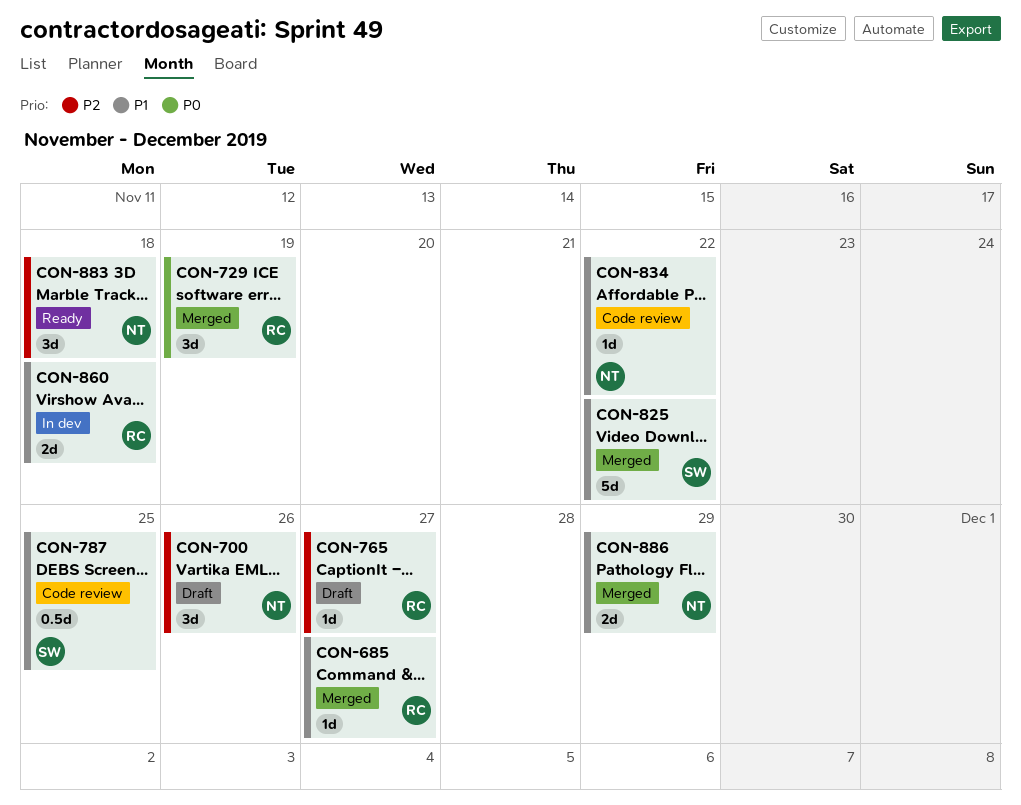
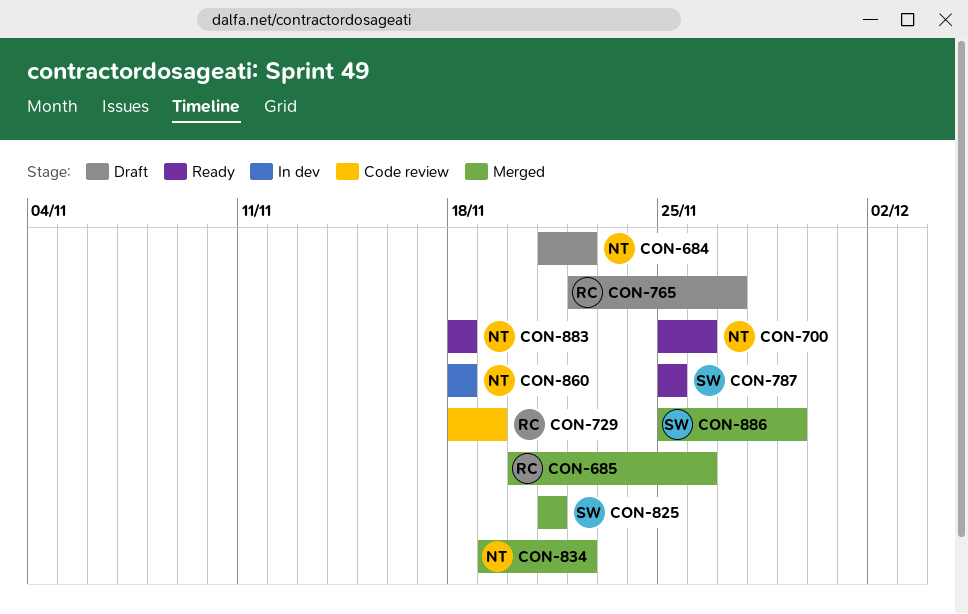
CON-684: none -> present
CON-685, due: Nov 27 -> Nov 26
CON-700, status: Draft -> Ready
CON-729, status: Merged -> Code review
CON-787, status: Code review -> Ready
CON-825, due: Nov 22 -> Nov 21
CON-834, status: Code review -> Merged
CON-860, owner: RC -> NT
CON-886, owner: NT -> SW

